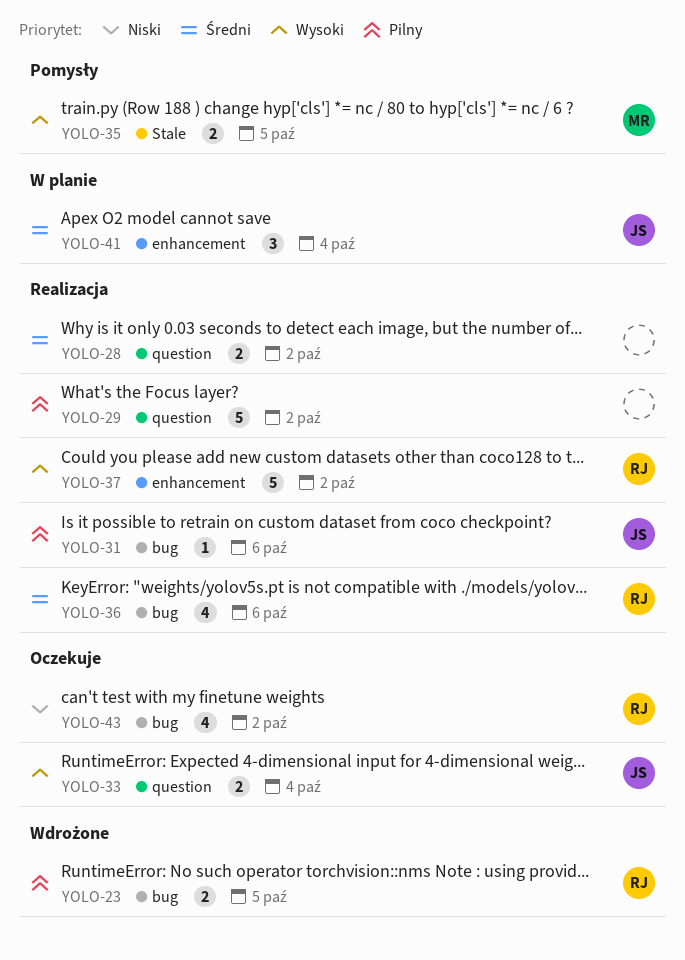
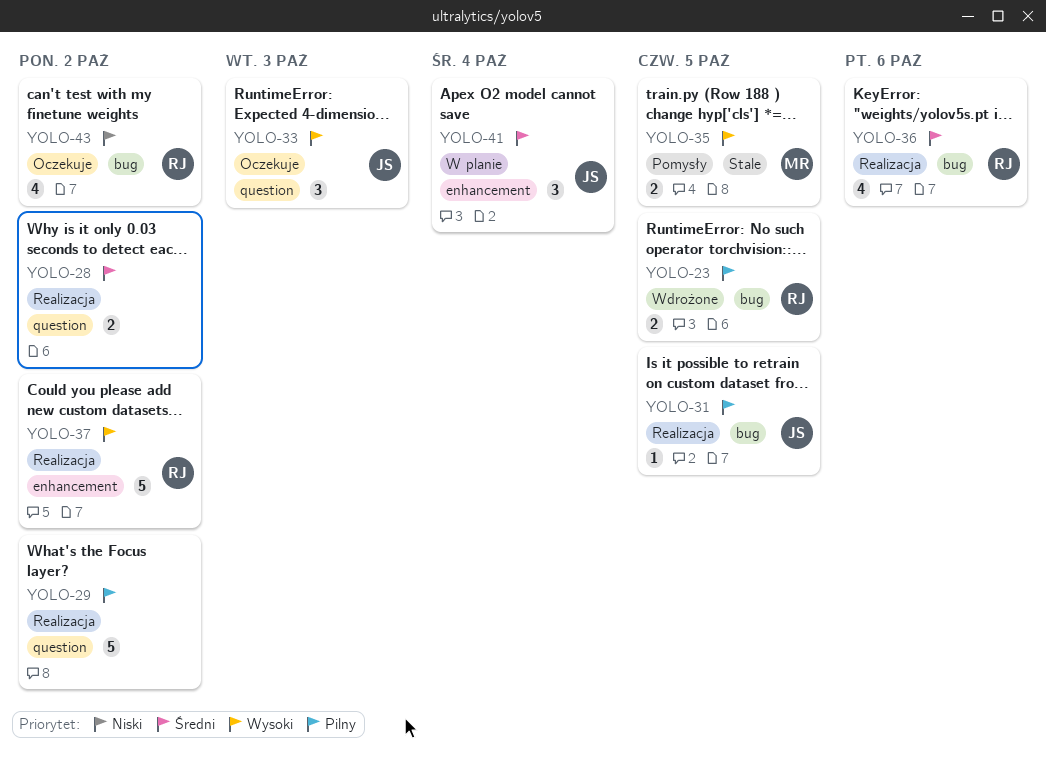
YOLO-31, due: Oct 6 -> Oct 5
YOLO-33, estimate: 2 -> 3
YOLO-33, due: Oct 4 -> Oct 3

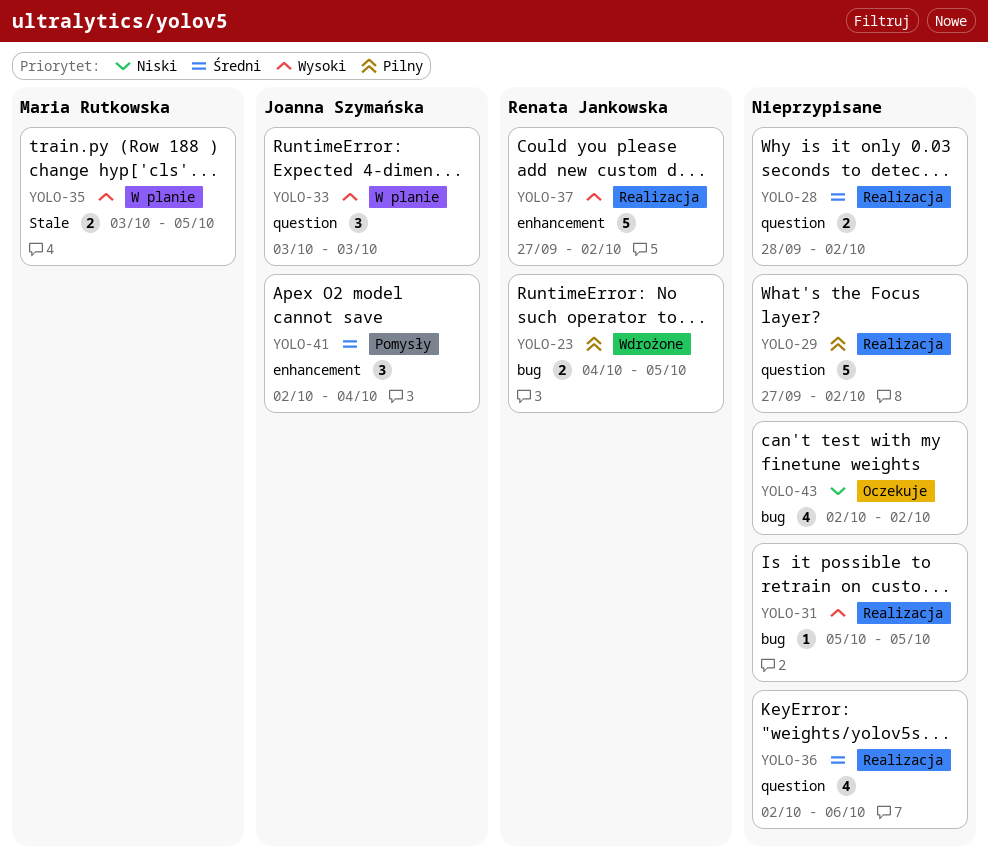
YOLO-31, owner: Joanna Szymańska -> none
YOLO-31, priority: Pilny -> Wysoki
YOLO-33, status: Oczekuje -> W planie
YOLO-35, status: Pomysły -> W planie
YOLO-36, owner: Renata Jankowska -> none
YOLO-36, label: bug -> question
YOLO-41, status: W planie -> Pomysły
YOLO-43, owner: Renata Jankowska -> none

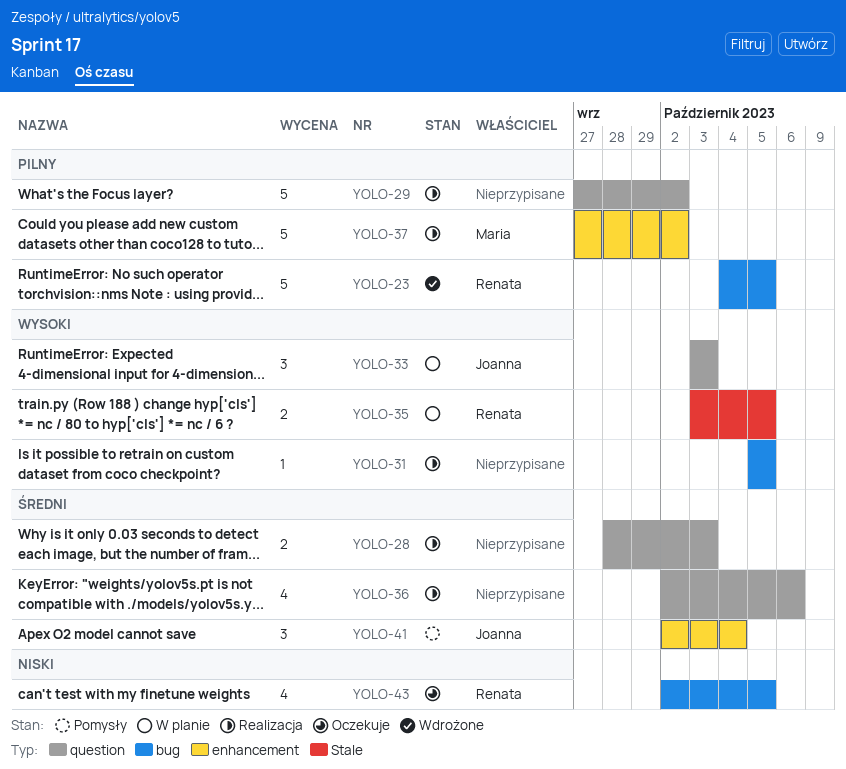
YOLO-23, estimate: 2 -> 5
YOLO-28, due: Oct 2 -> Oct 3
YOLO-35, owner: Maria Rutkowska -> Renata Jankowska
YOLO-37, owner: Renata Jankowska -> Maria Rutkowska
YOLO-37, priority: Wysoki -> Pilny
YOLO-43, owner: none -> Renata Jankowska
YOLO-43, due: Oct 2 -> Oct 5

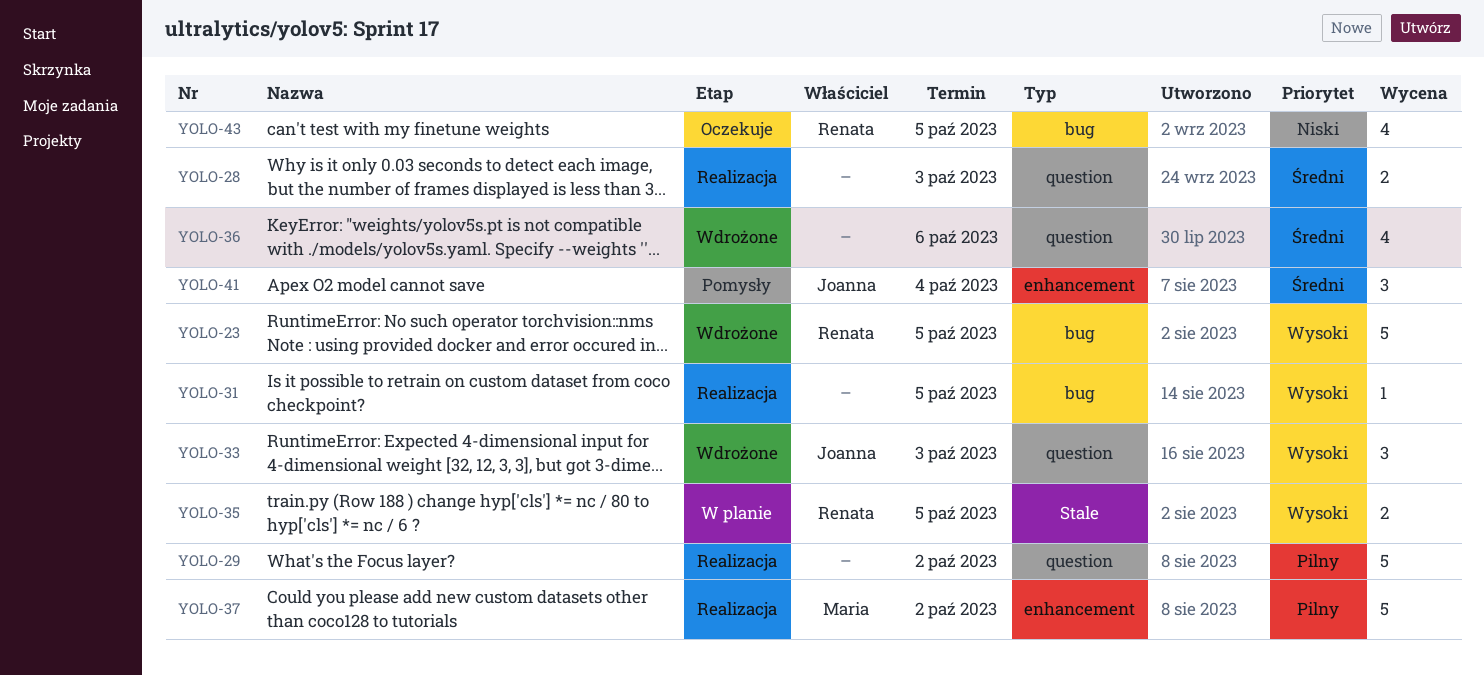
YOLO-23, priority: Pilny -> Wysoki
YOLO-33, status: W planie -> Wdrożone
YOLO-36, status: Realizacja -> Wdrożone

